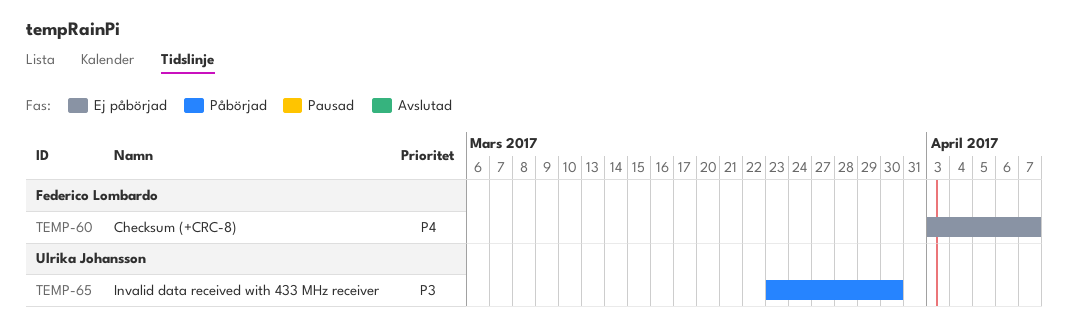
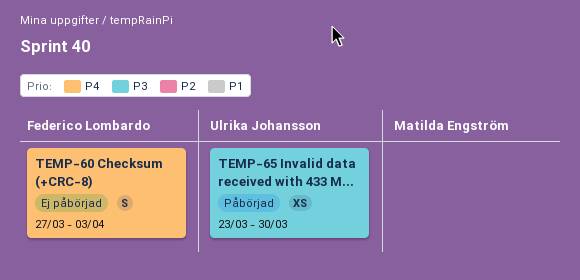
TEMP-60, start: Apr 3 -> Mar 27
TEMP-60, due: Apr 7 -> Apr 3

